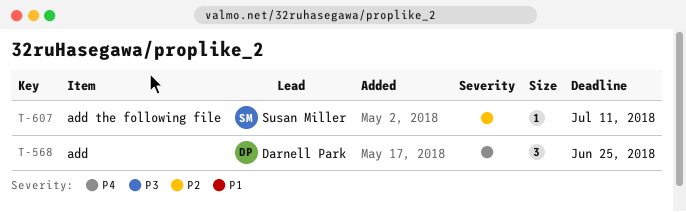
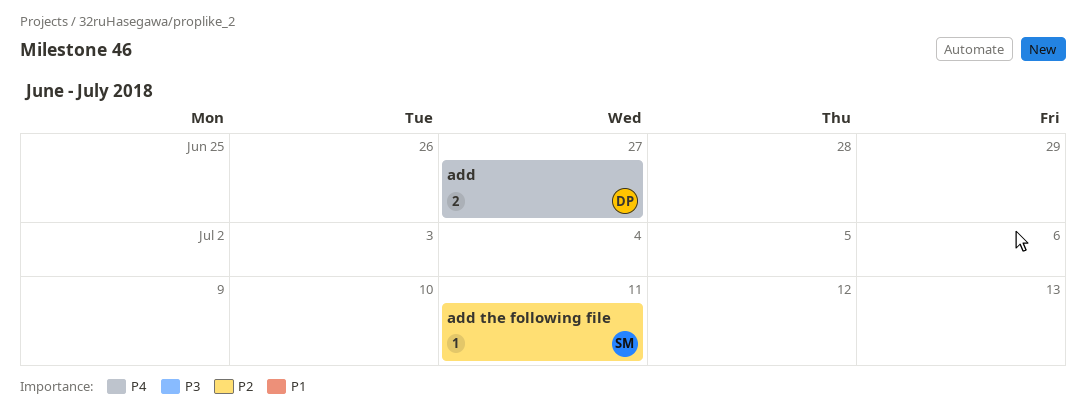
add, estimate: 3 -> 2
add, due: Jun 25 -> Jun 27

